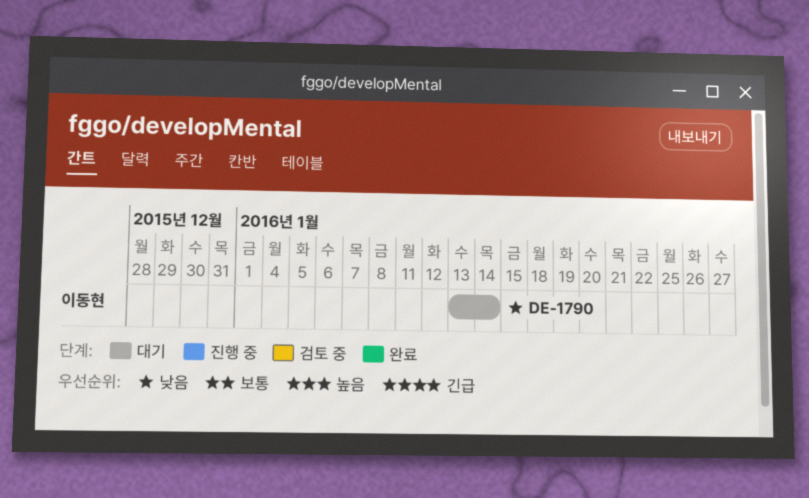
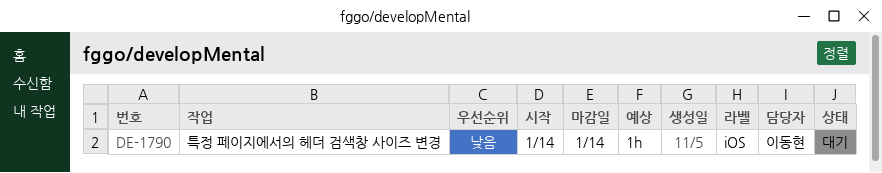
DE-1790, start: Jan 13 -> Jan 14

